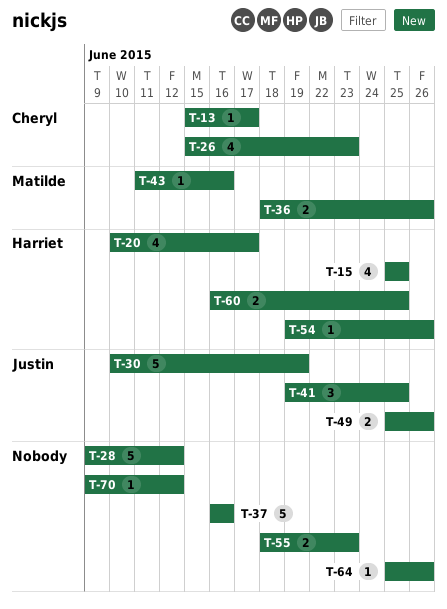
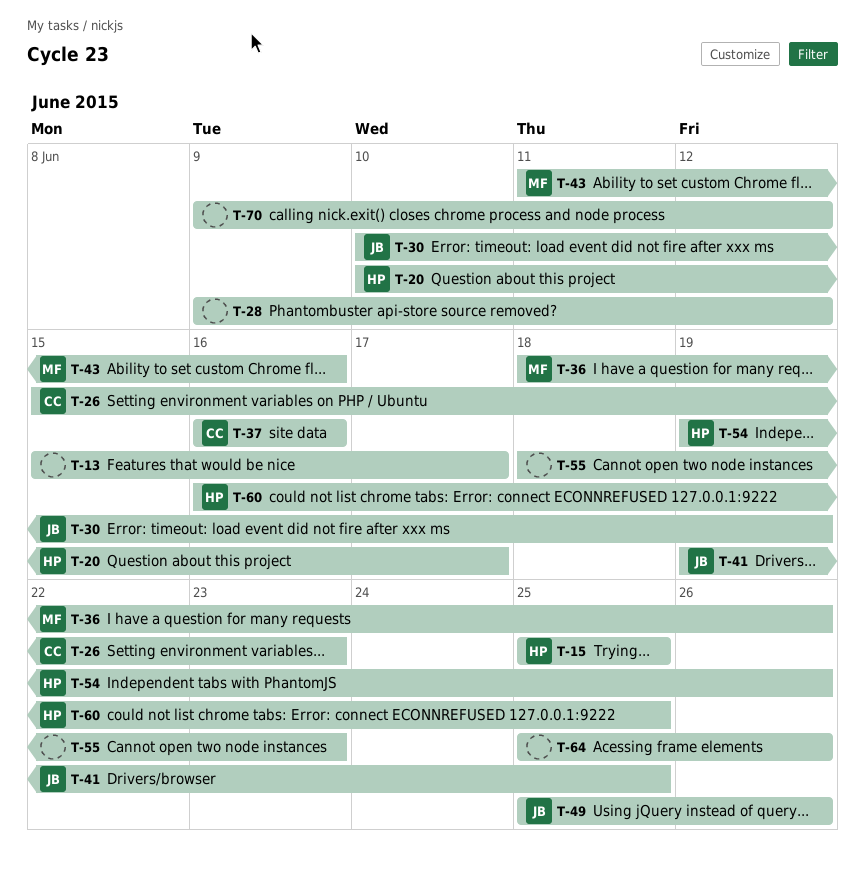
T-13, owner: Cheryl -> none
T-37, owner: none -> Cheryl

